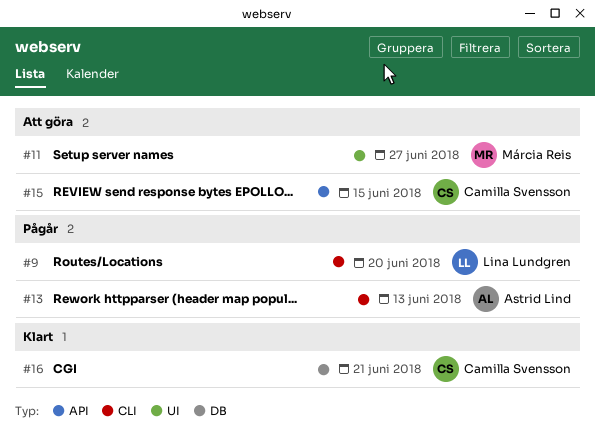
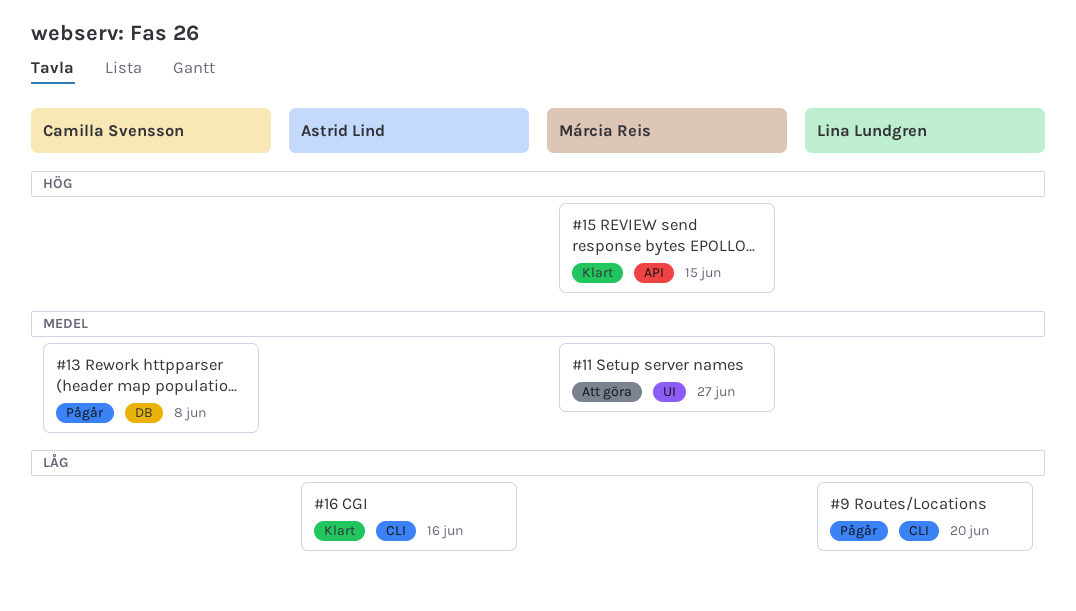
#13, owner: Astrid Lind -> Camilla Svensson
#13, label: CLI -> DB
#13, due: Jun 13 -> Jun 8
#15, status: Att göra -> Klart
#15, owner: Camilla Svensson -> Márcia Reis
#16, owner: Camilla Svensson -> Astrid Lind
#16, label: DB -> CLI
#16, due: Jun 21 -> Jun 16

